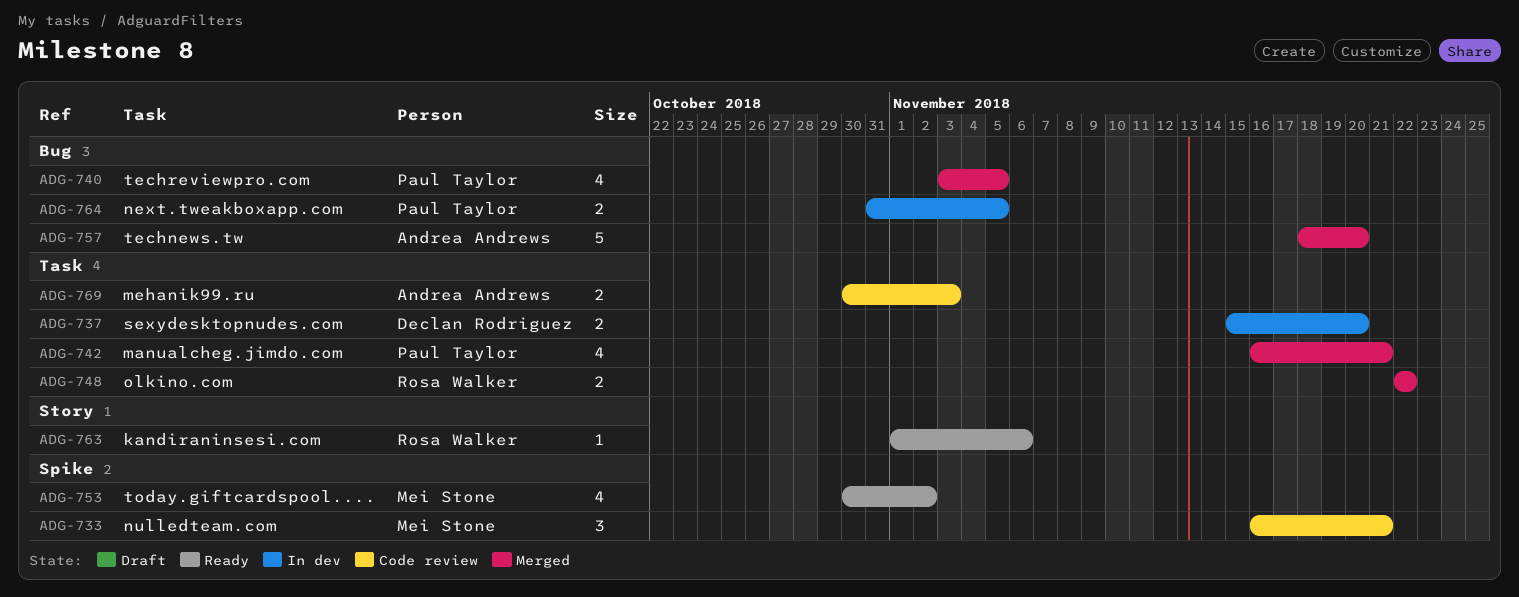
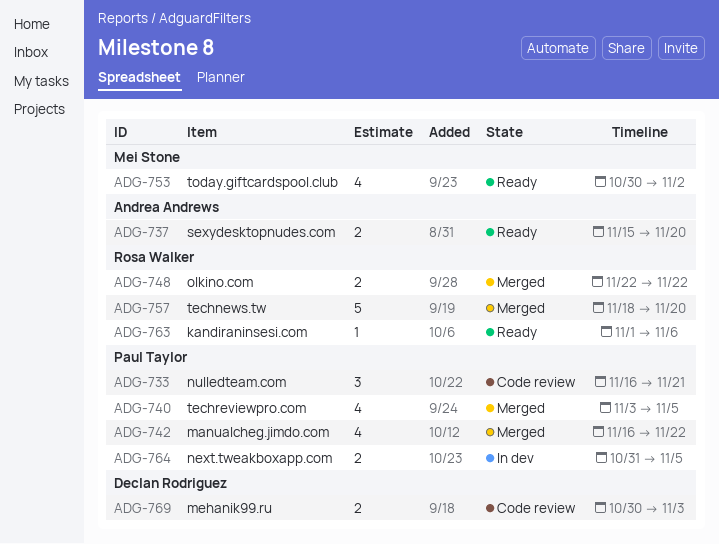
ADG-733, owner: Mei Stone -> Paul Taylor
ADG-737, status: In dev -> Ready
ADG-737, owner: Declan Rodriguez -> Andrea Andrews
ADG-742, due: Nov 21 -> Nov 22
ADG-757, owner: Andrea Andrews -> Rosa Walker
ADG-769, owner: Andrea Andrews -> Declan Rodriguez

